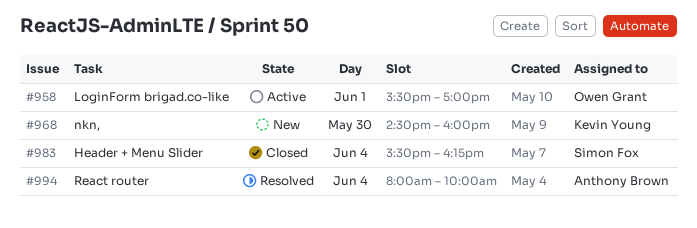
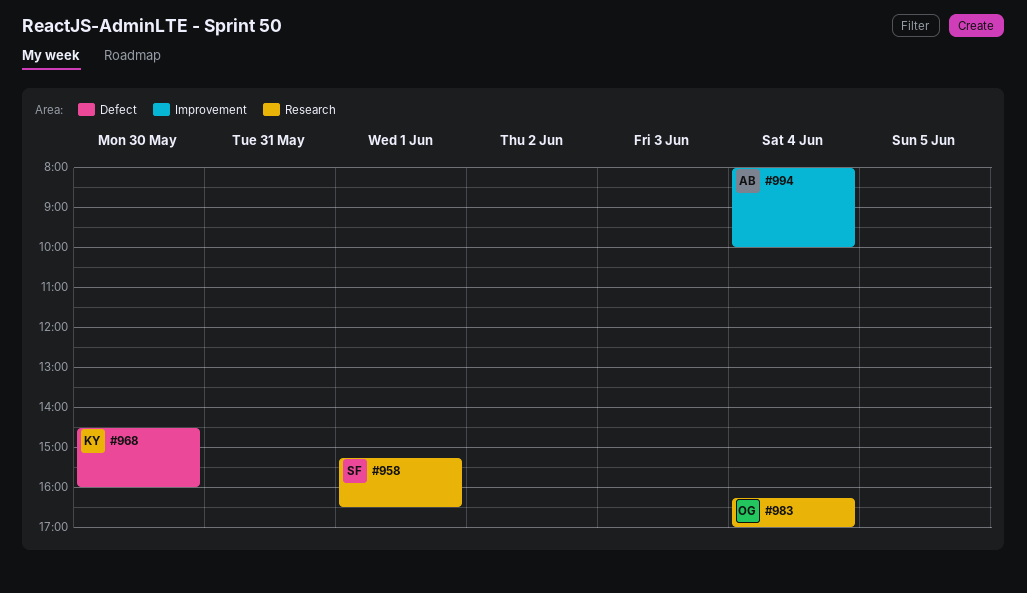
#958, owner: Owen Grant -> Simon Fox
#958, begins: 15:30 -> 15:15
#958, ends: 17:00 -> 16:30
#983, owner: Simon Fox -> Owen Grant
#983, begins: 15:30 -> 16:15
#983, ends: 16:15 -> 17:00

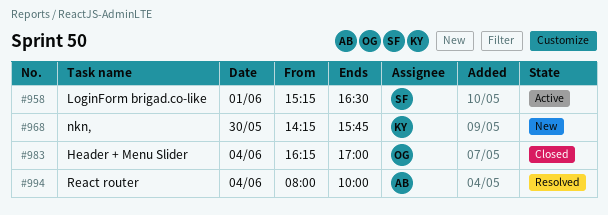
#968, begins: 14:30 -> 14:15
#968, ends: 16:00 -> 15:45

